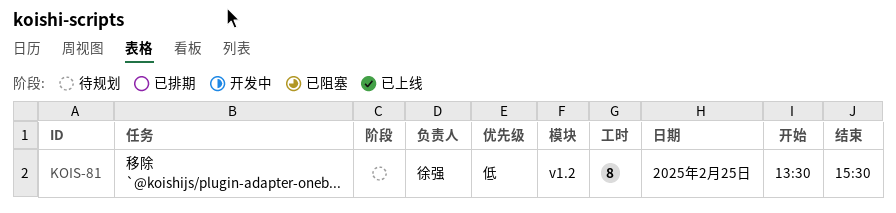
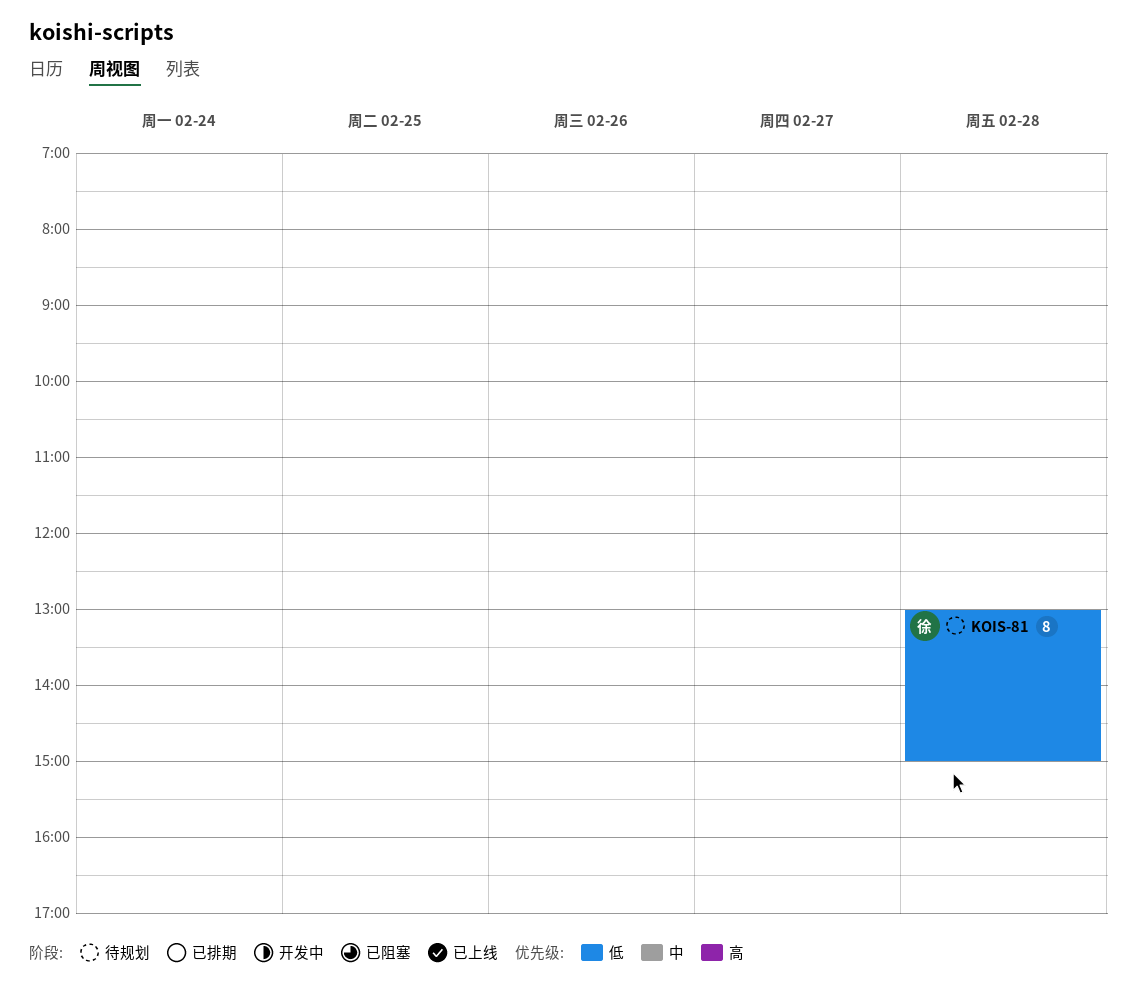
KOIS-81, day: Feb 25 -> Feb 28
KOIS-81, begins: 13:30 -> 13:00
KOIS-81, ends: 15:30 -> 15:00

